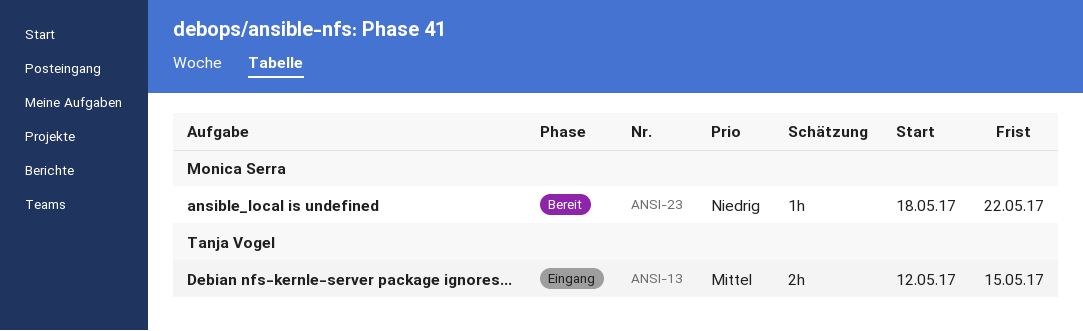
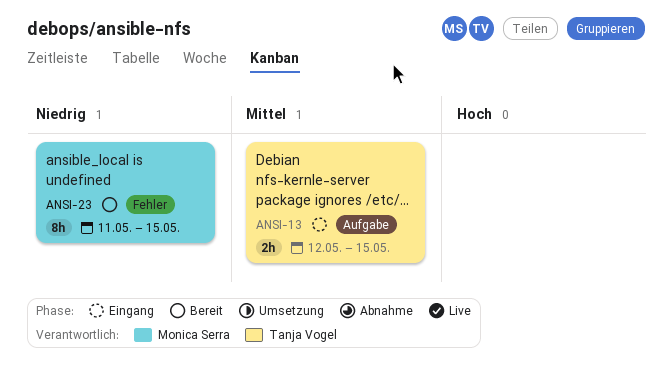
ANSI-23, estimate: 1h -> 8h
ANSI-23, start: May 18 -> May 11
ANSI-23, due: May 22 -> May 15

